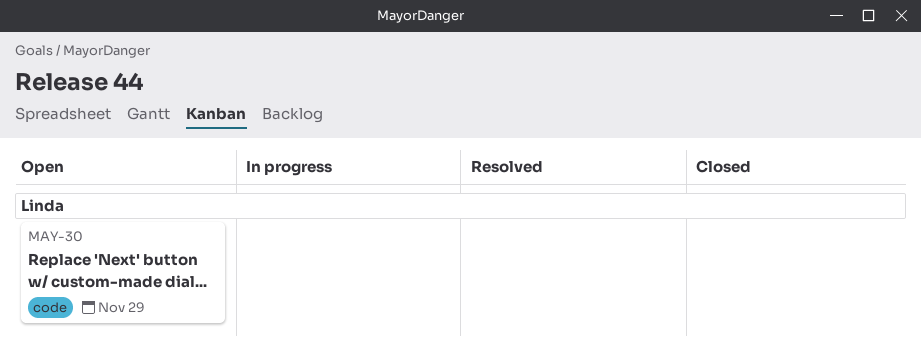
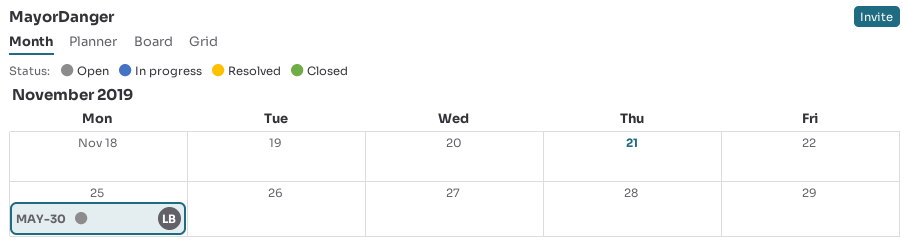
MAY-30, due: Nov 29 -> Nov 25

